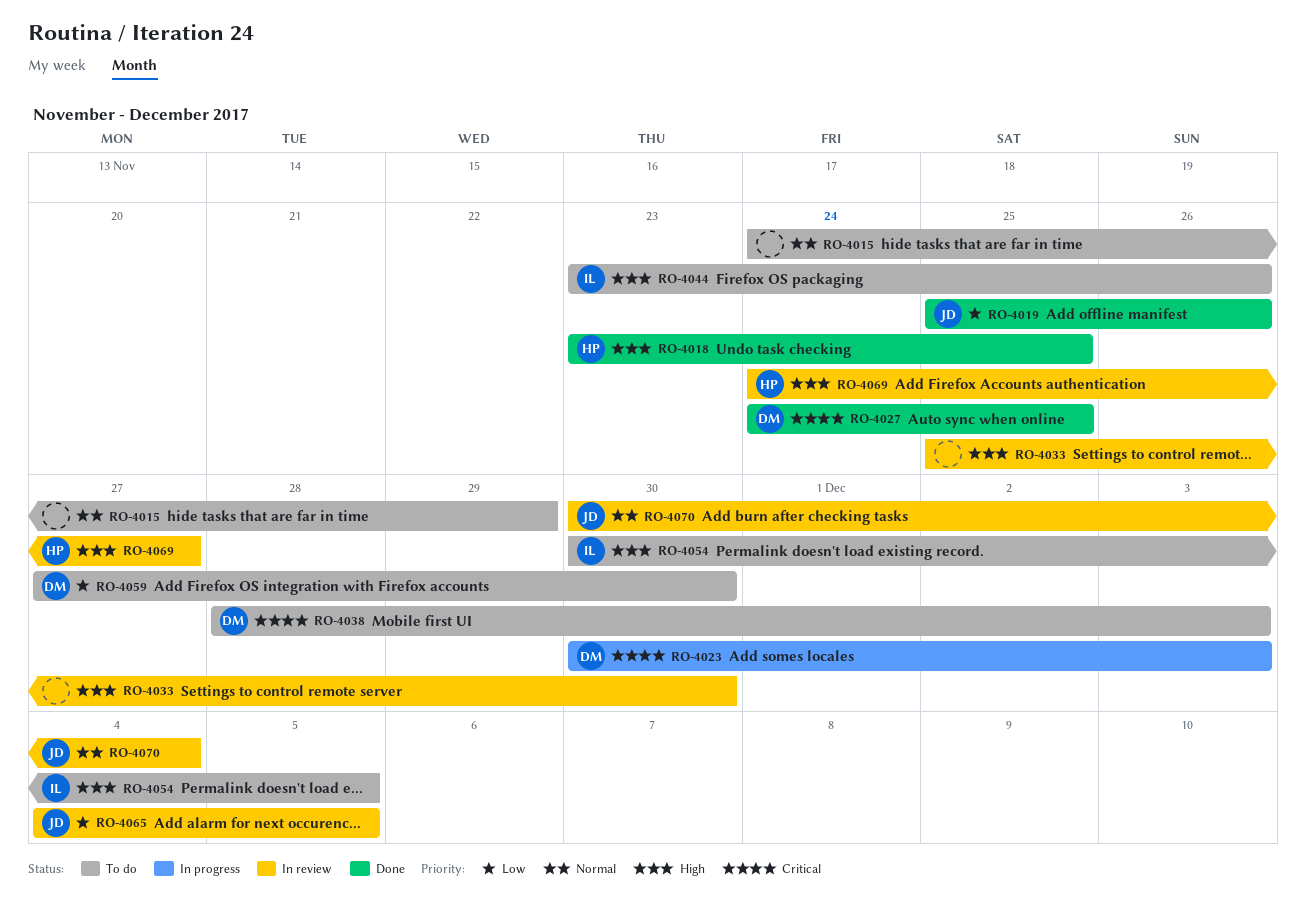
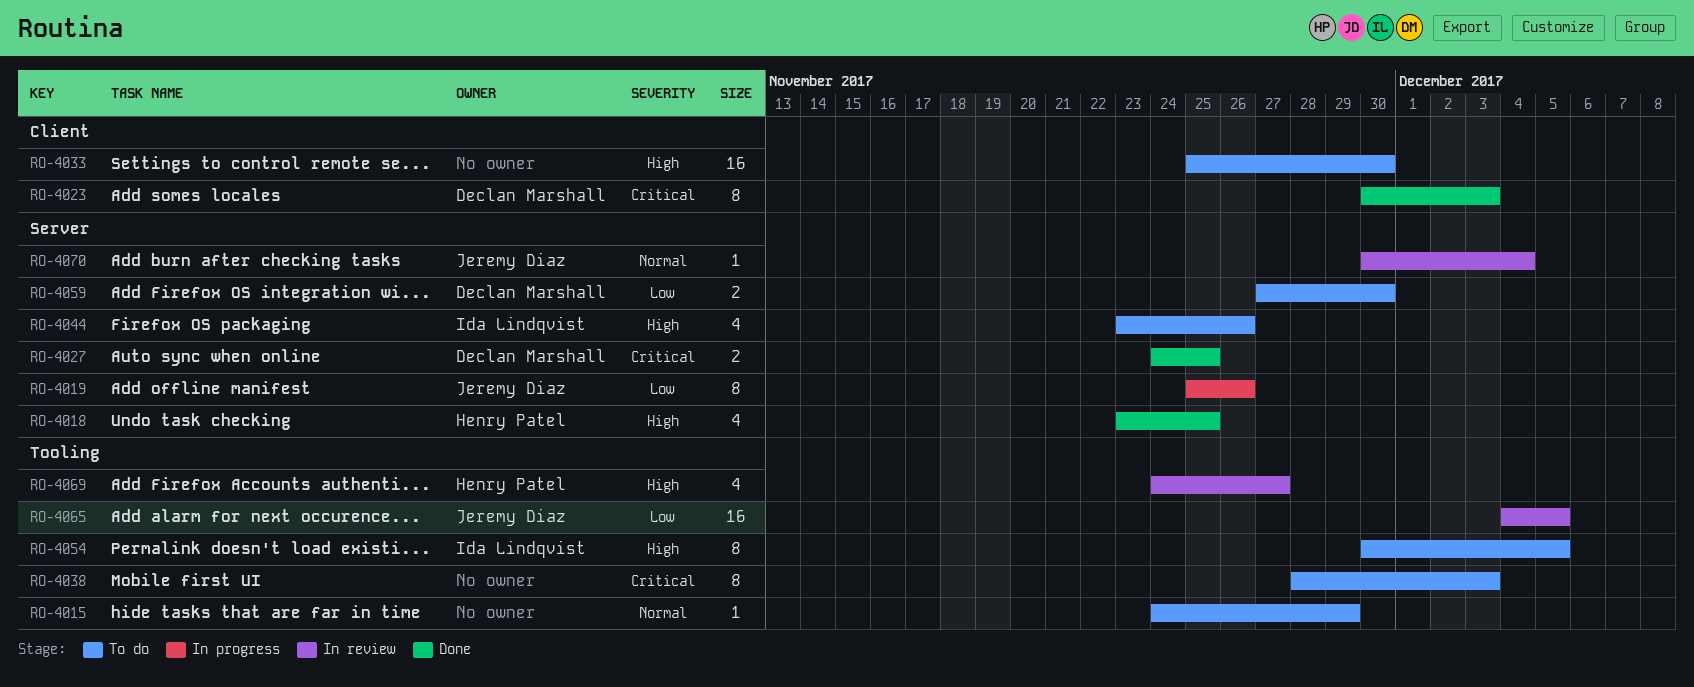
RO-4019, status: Done -> In progress
RO-4023, status: In progress -> Done
RO-4033, status: In review -> To do
RO-4038, owner: Declan Marshall -> none

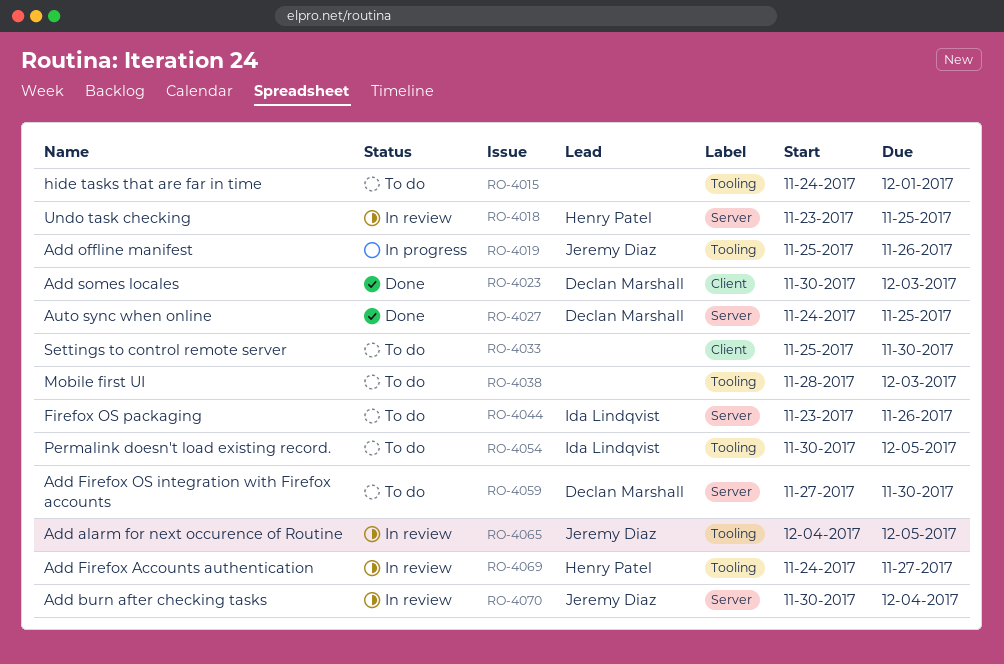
RO-4015, due: Nov 29 -> Dec 1
RO-4018, status: Done -> In review
RO-4019, label: Server -> Tooling

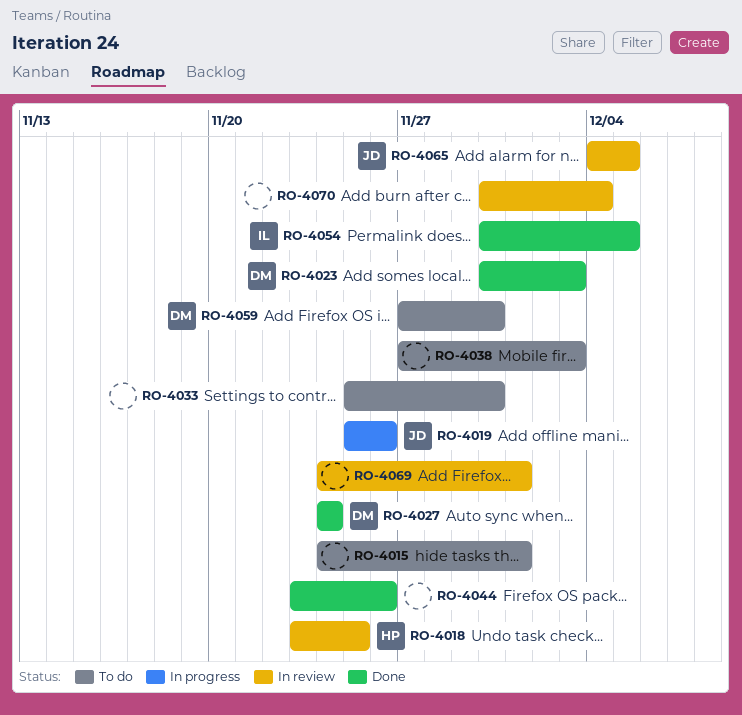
RO-4027, due: Nov 25 -> Nov 24
RO-4038, start: Nov 28 -> Nov 27
RO-4044, status: To do -> Done
RO-4044, owner: Ida Lindqvist -> none
RO-4054, status: To do -> Done
RO-4069, owner: Henry Patel -> none
RO-4069, due: Nov 27 -> Dec 1
RO-4070, owner: Jeremy Diaz -> none

